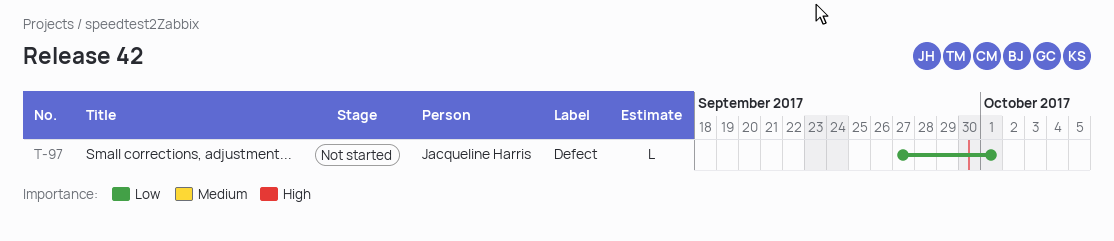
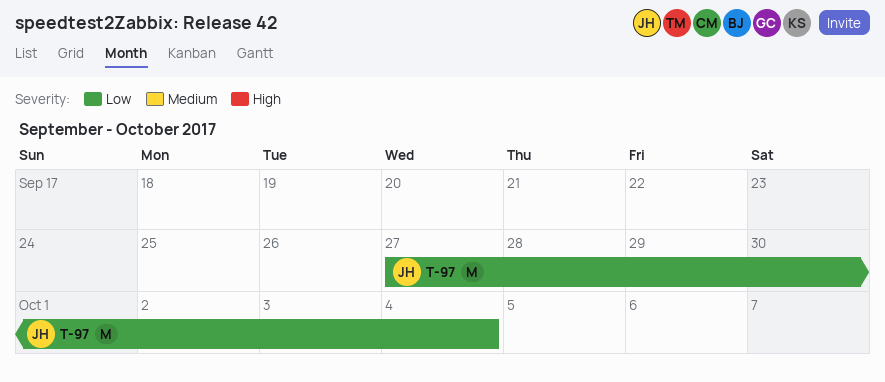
T-97, estimate: L -> M
T-97, due: Oct 1 -> Oct 4

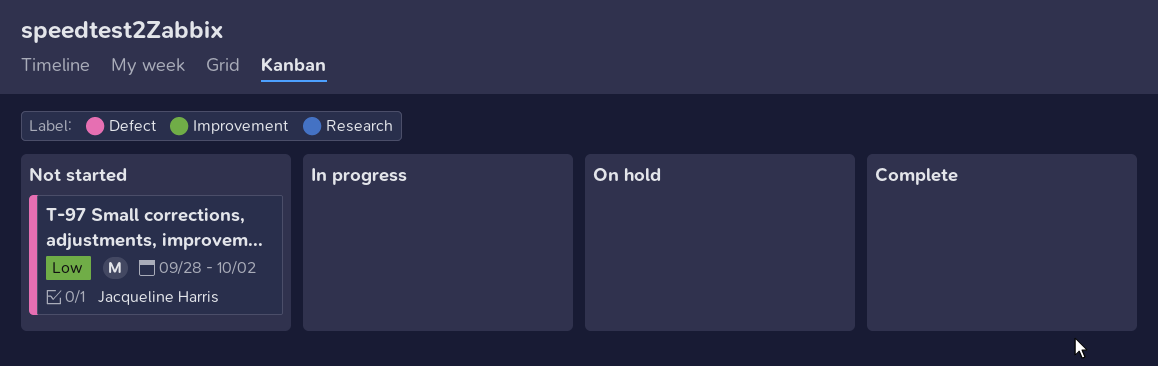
T-97, start: Sep 27 -> Sep 28
T-97, due: Oct 4 -> Oct 2

